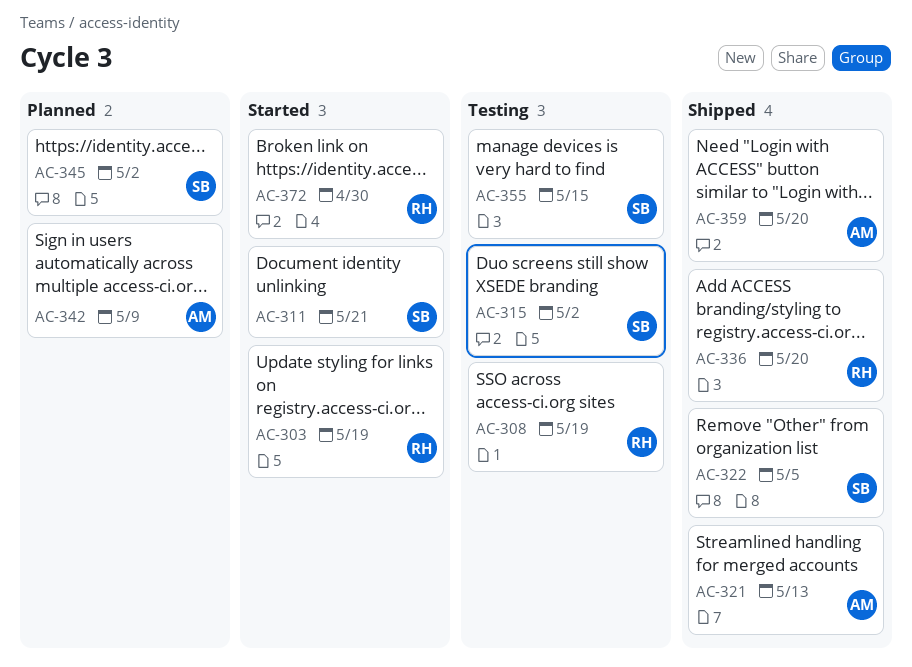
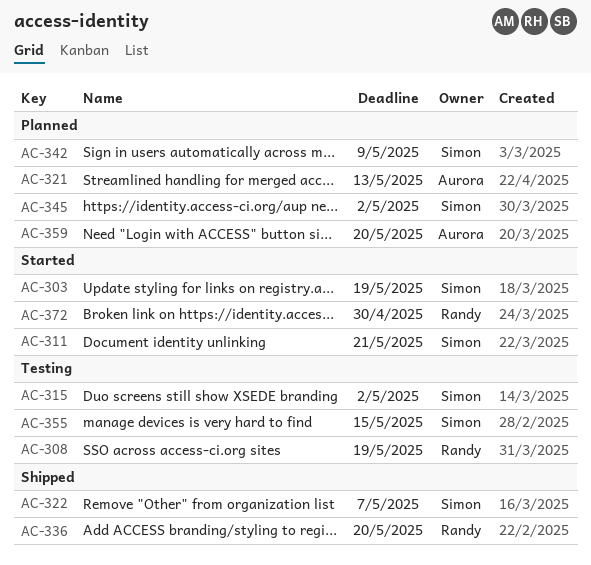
AC-303, owner: Randy -> Simon
AC-321, status: Shipped -> Planned
AC-322, due: May 5 -> May 7
AC-342, owner: Aurora -> Simon
AC-359, status: Shipped -> Planned

